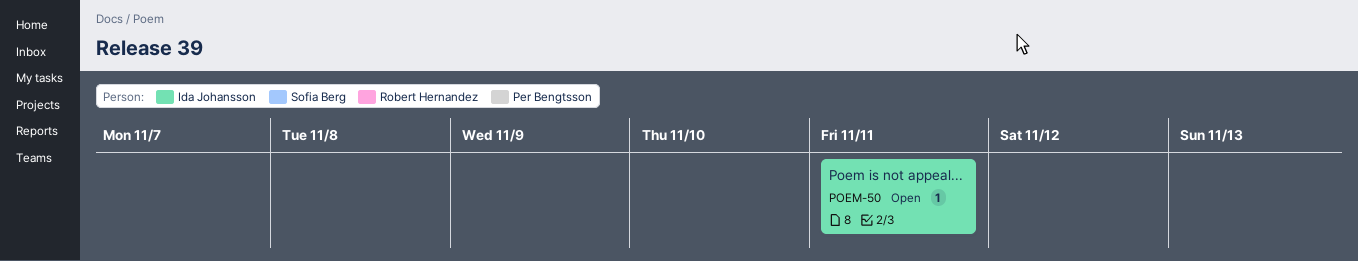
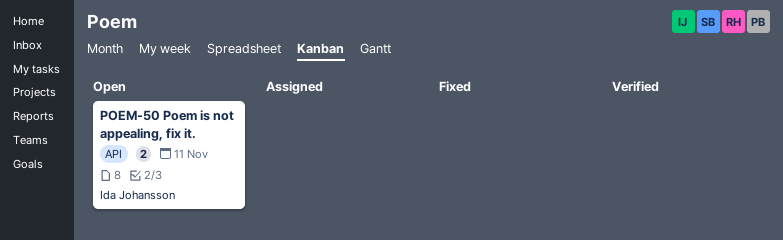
POEM-50, estimate: 1 -> 2

